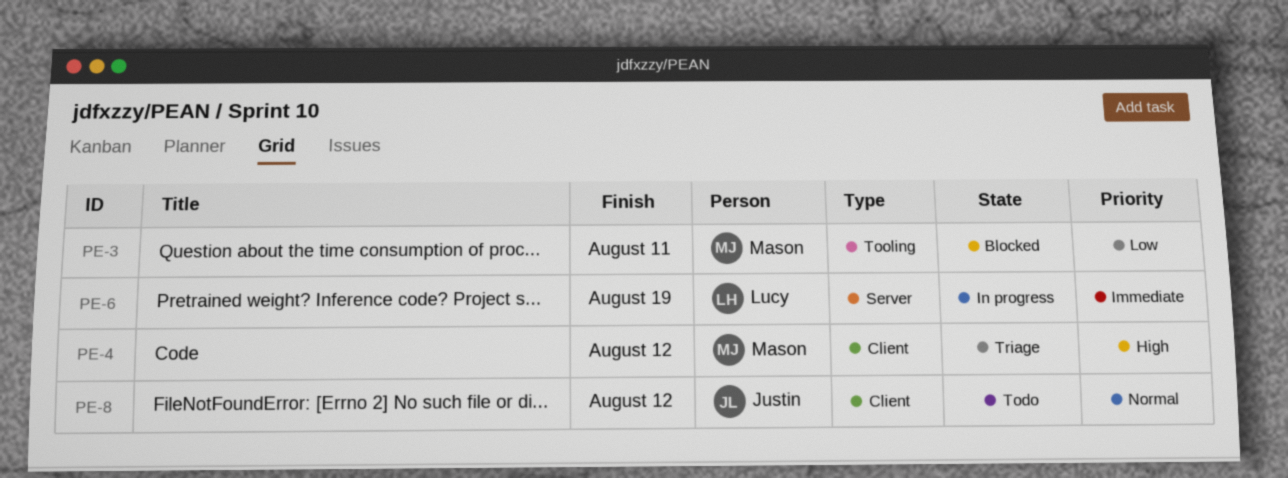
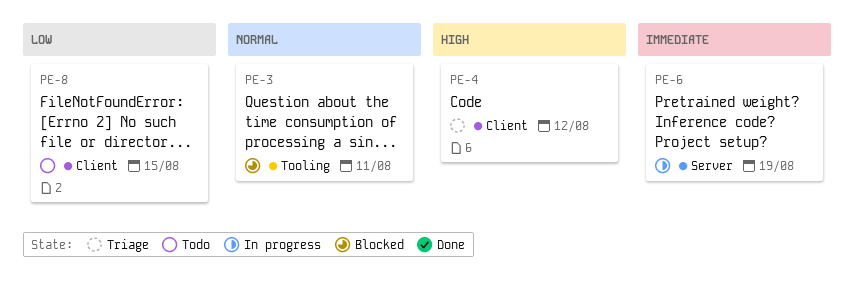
PE-3, priority: Low -> Normal
PE-8, priority: Normal -> Low
PE-8, due: Aug 12 -> Aug 15

